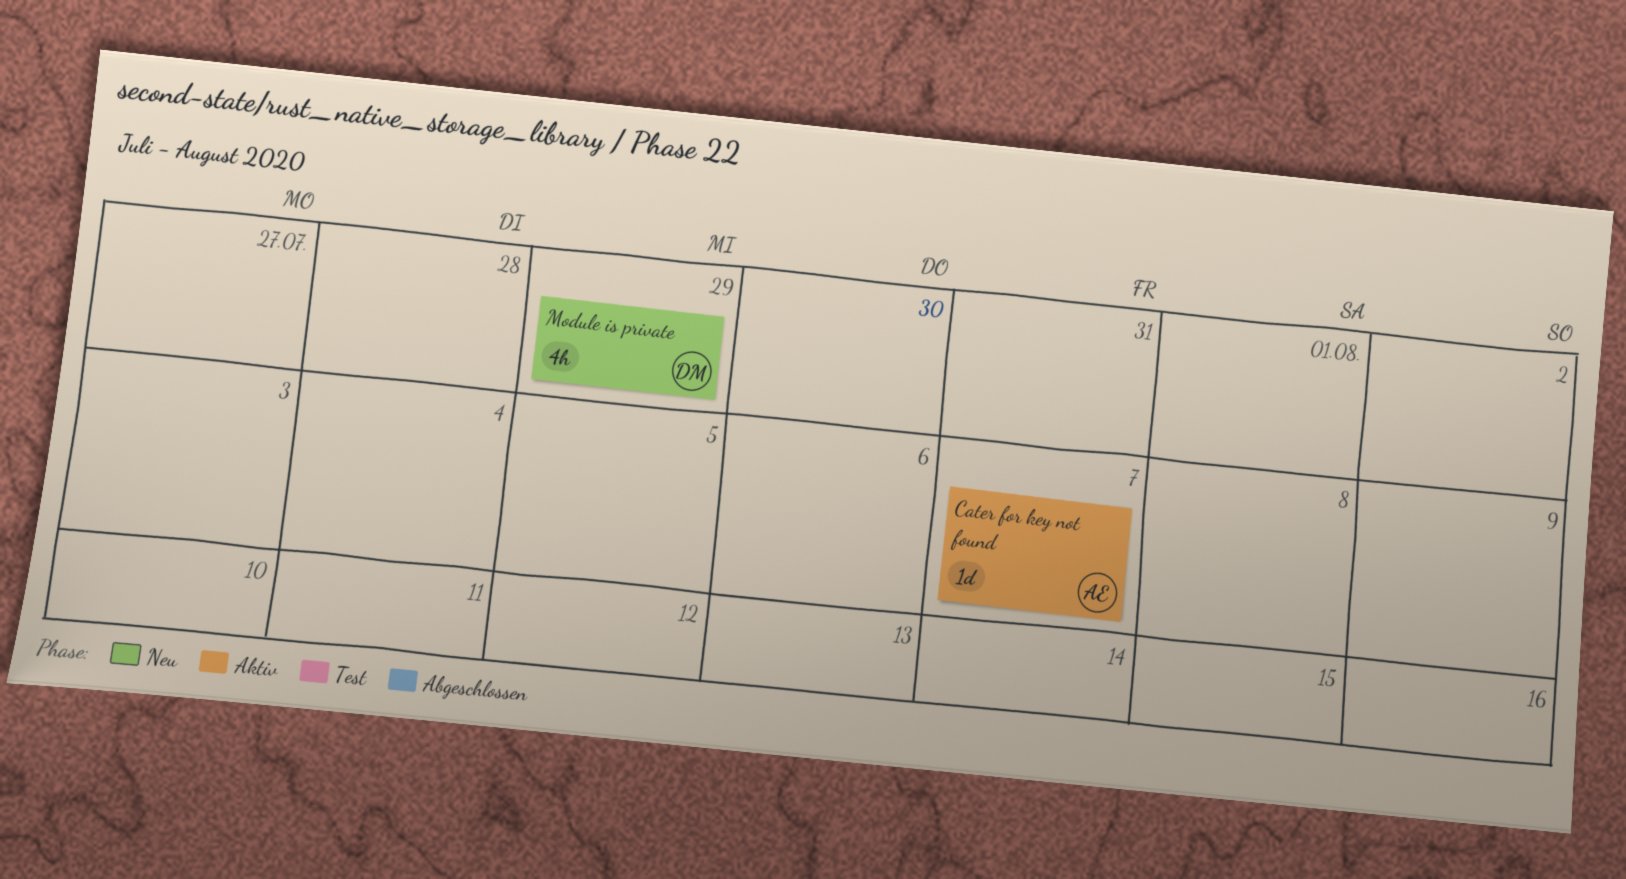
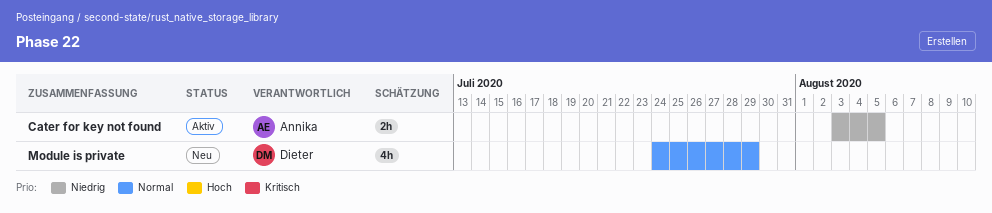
Cater for key not found, estimate: 1d -> 2h
Cater for key not found, due: Aug 7 -> Aug 5

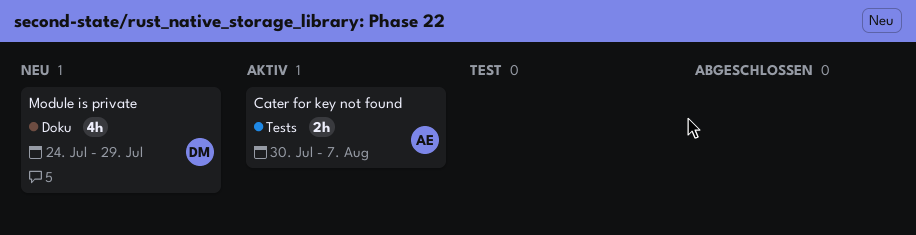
Cater for key not found, start: Aug 3 -> Jul 30
Cater for key not found, due: Aug 5 -> Aug 7

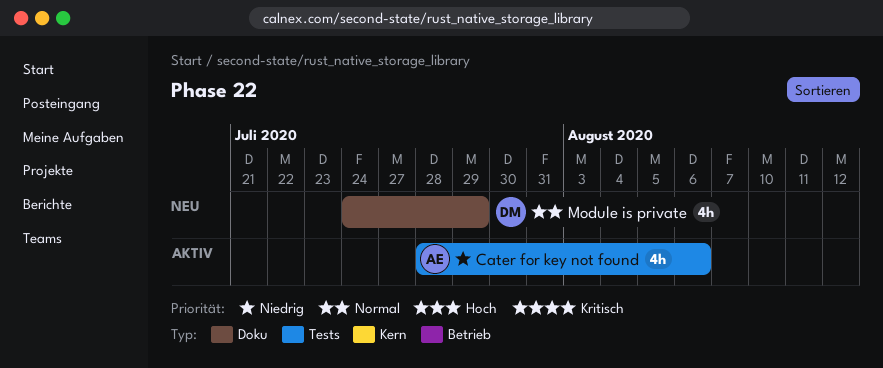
Cater for key not found, estimate: 2h -> 4h
Cater for key not found, start: Jul 30 -> Jul 28
Cater for key not found, due: Aug 7 -> Aug 6

